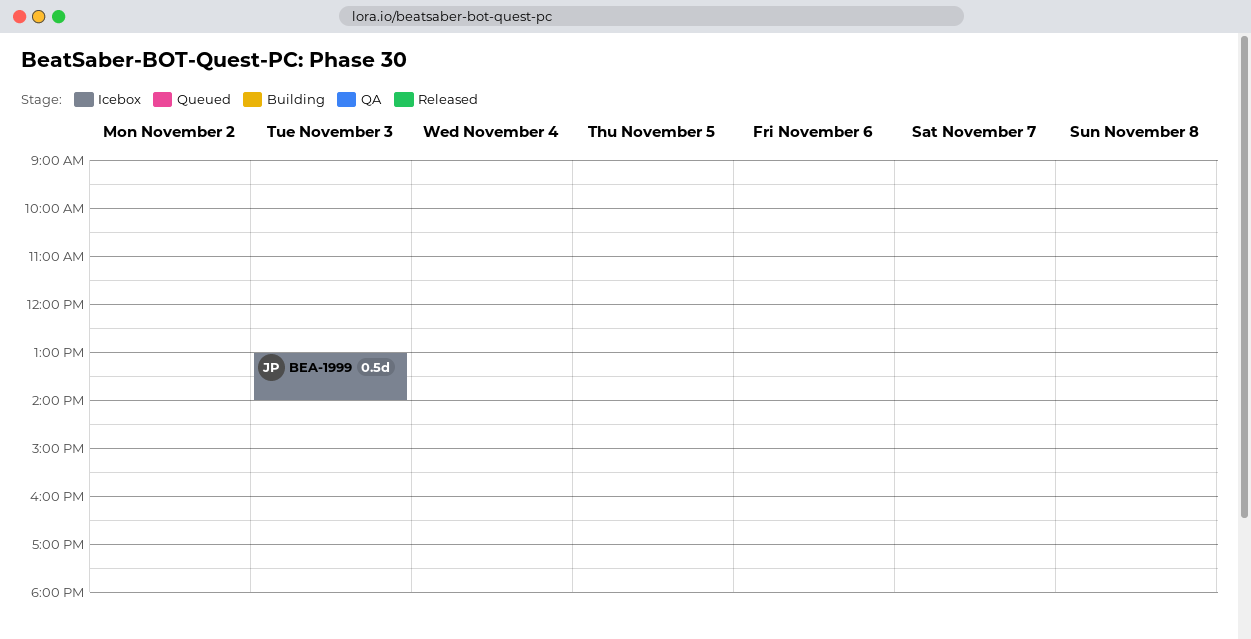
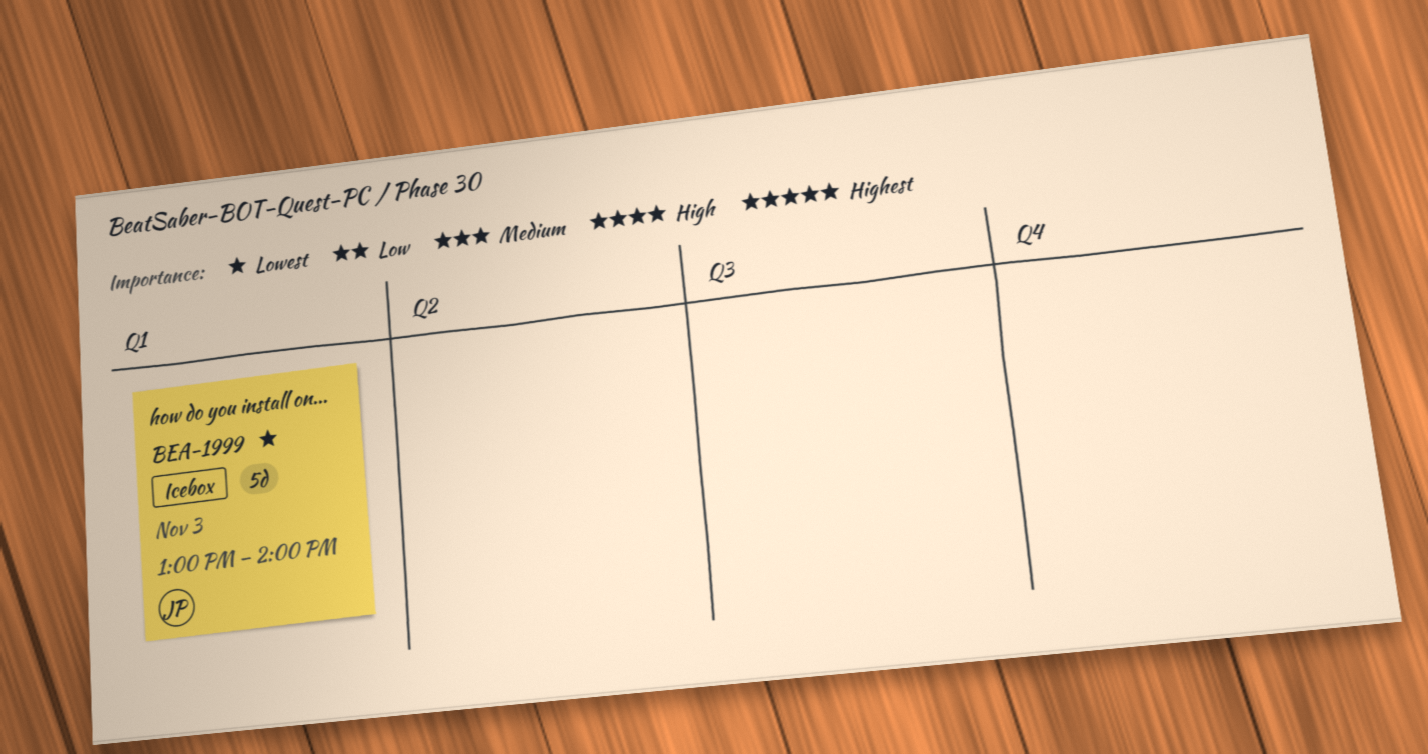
BEA-1999, estimate: 0.5d -> 5d

